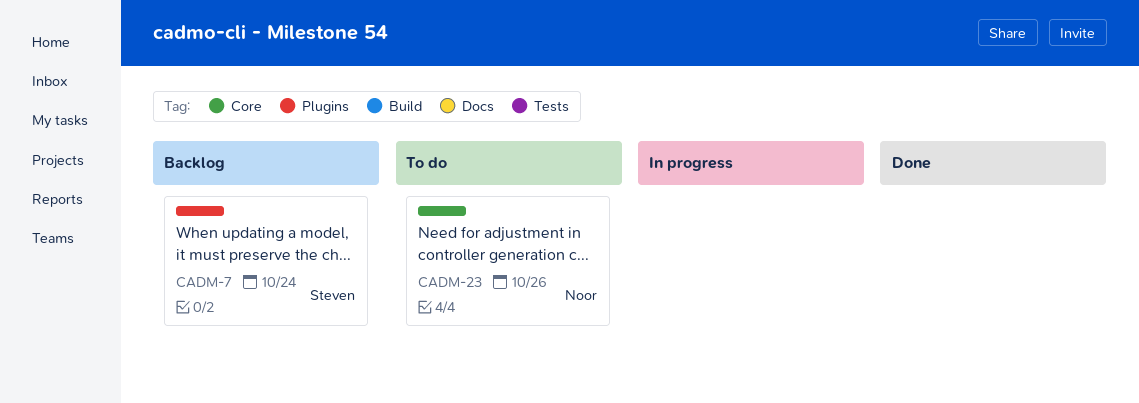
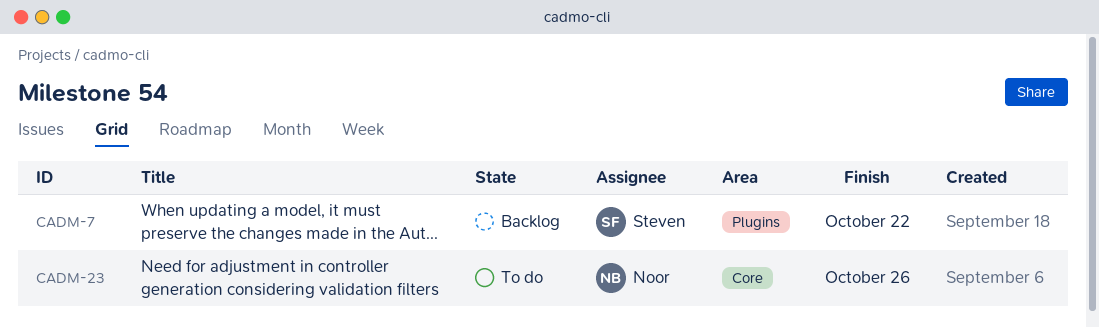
CADM-7, due: Oct 24 -> Oct 22

